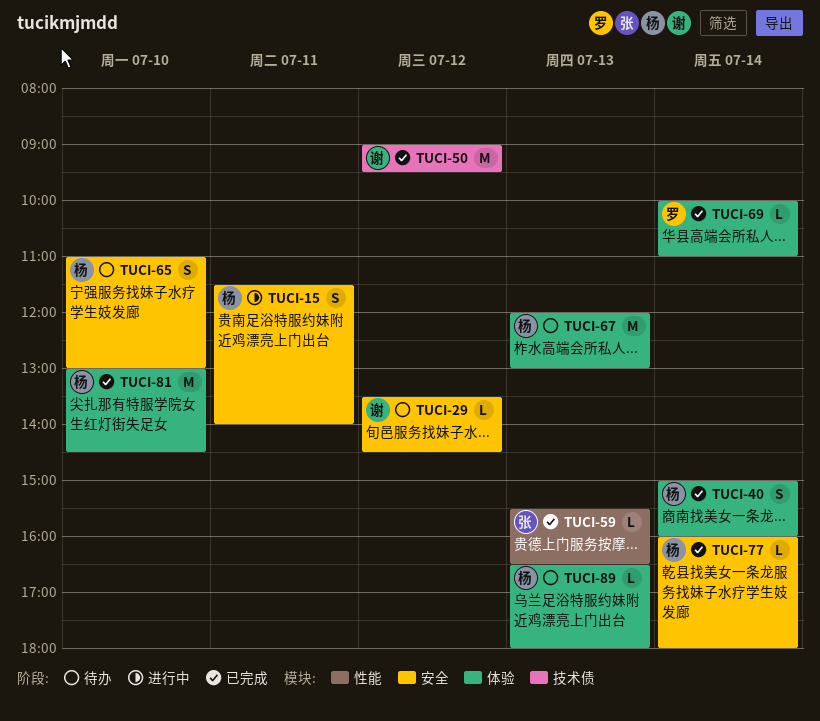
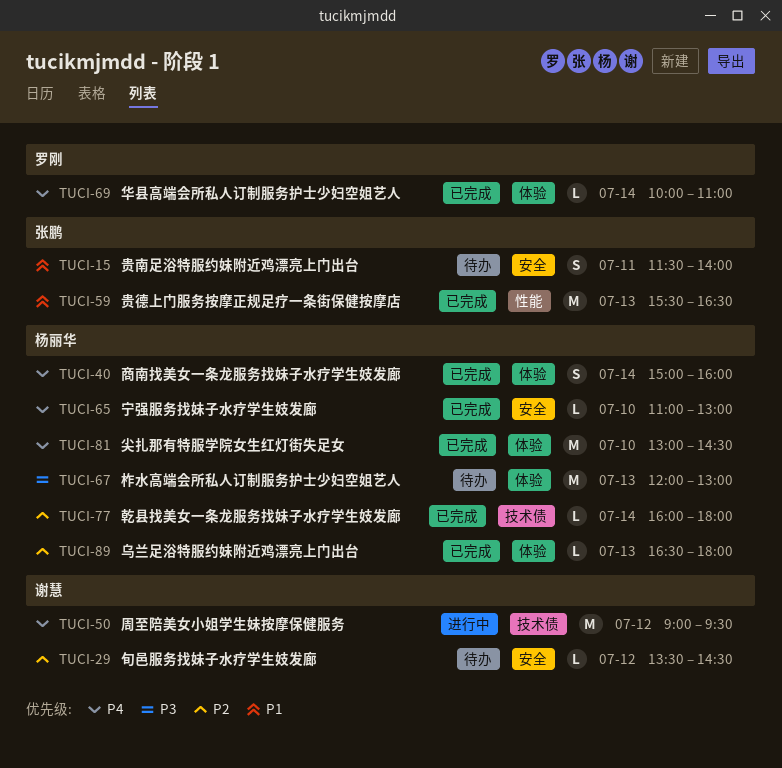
TUCI-15, status: 进行中 -> 待办
TUCI-15, owner: 杨丽华 -> 张鹏
TUCI-50, status: 已完成 -> 进行中
TUCI-59, estimate: L -> M
TUCI-65, status: 待办 -> 已完成
TUCI-65, estimate: S -> L
TUCI-77, label: 安全 -> 技术债
TUCI-89, status: 待办 -> 已完成

